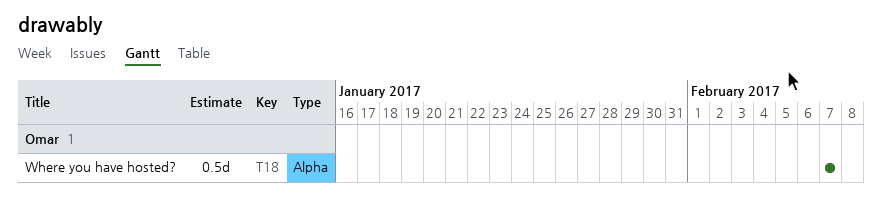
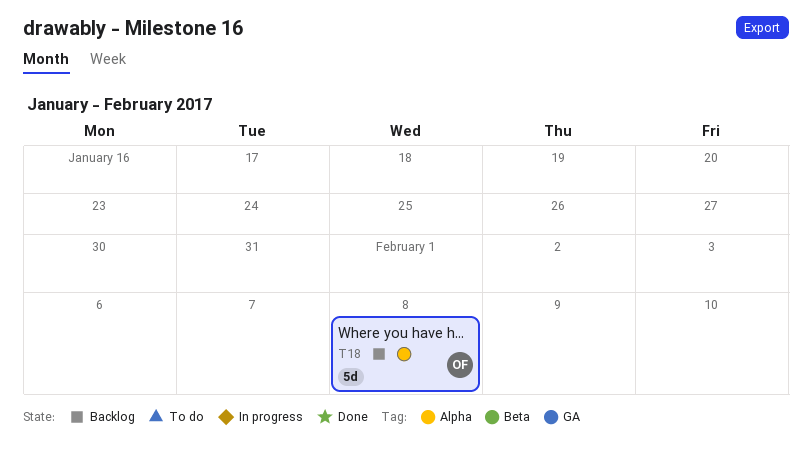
T18, estimate: 0.5d -> 5d
T18, due: Feb 7 -> Feb 8

